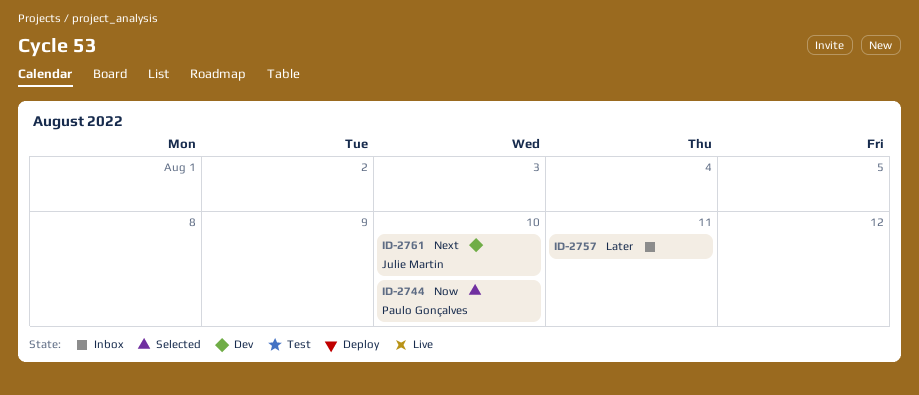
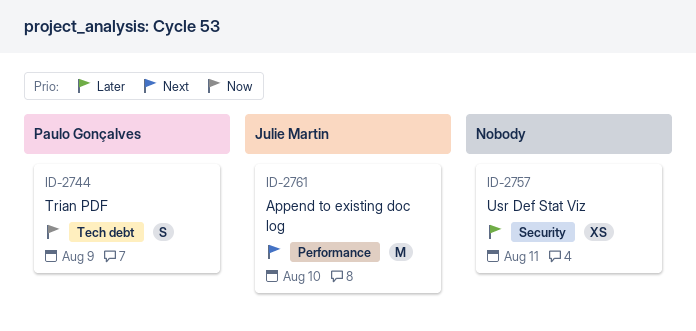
ID-2744, due: Aug 10 -> Aug 9

